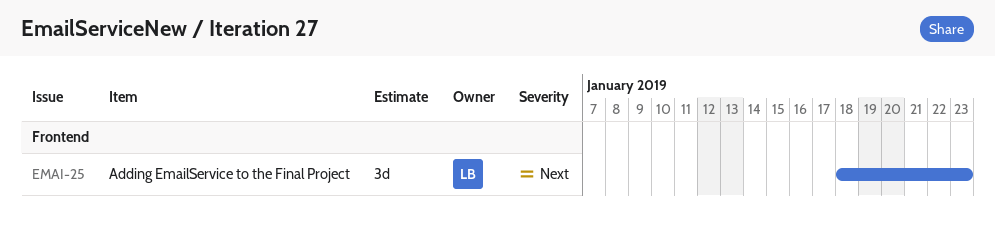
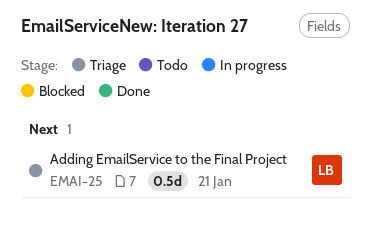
EMAI-25, estimate: 3d -> 0.5d
EMAI-25, due: Jan 23 -> Jan 21

